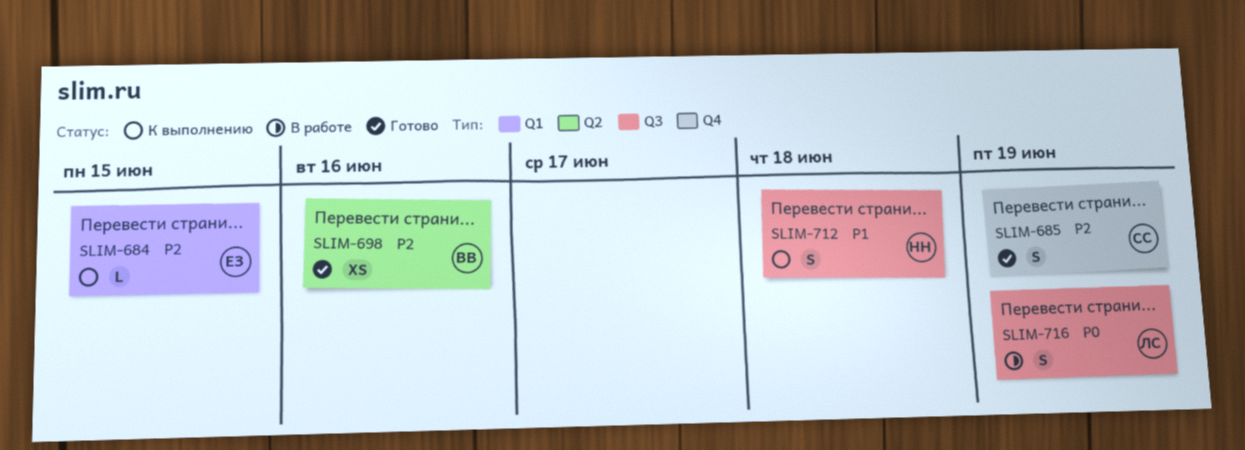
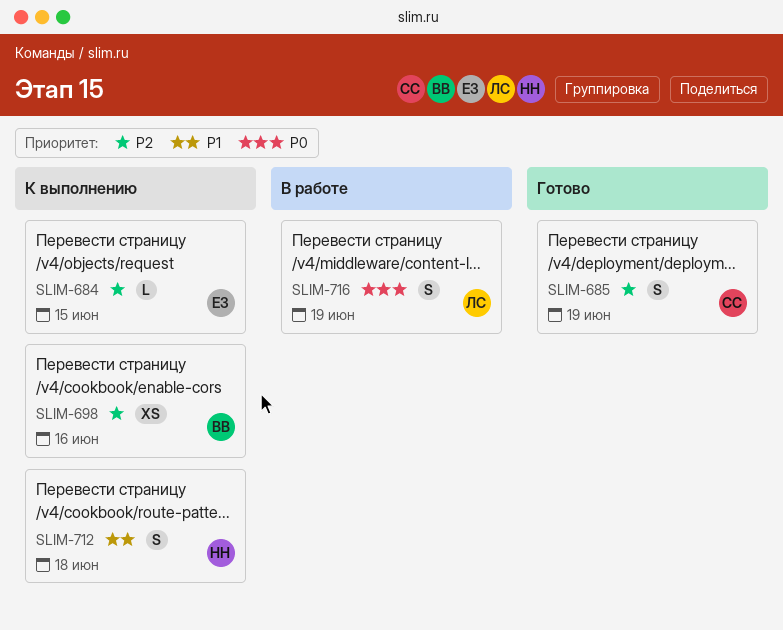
SLIM-698, status: Готово -> К выполнению

